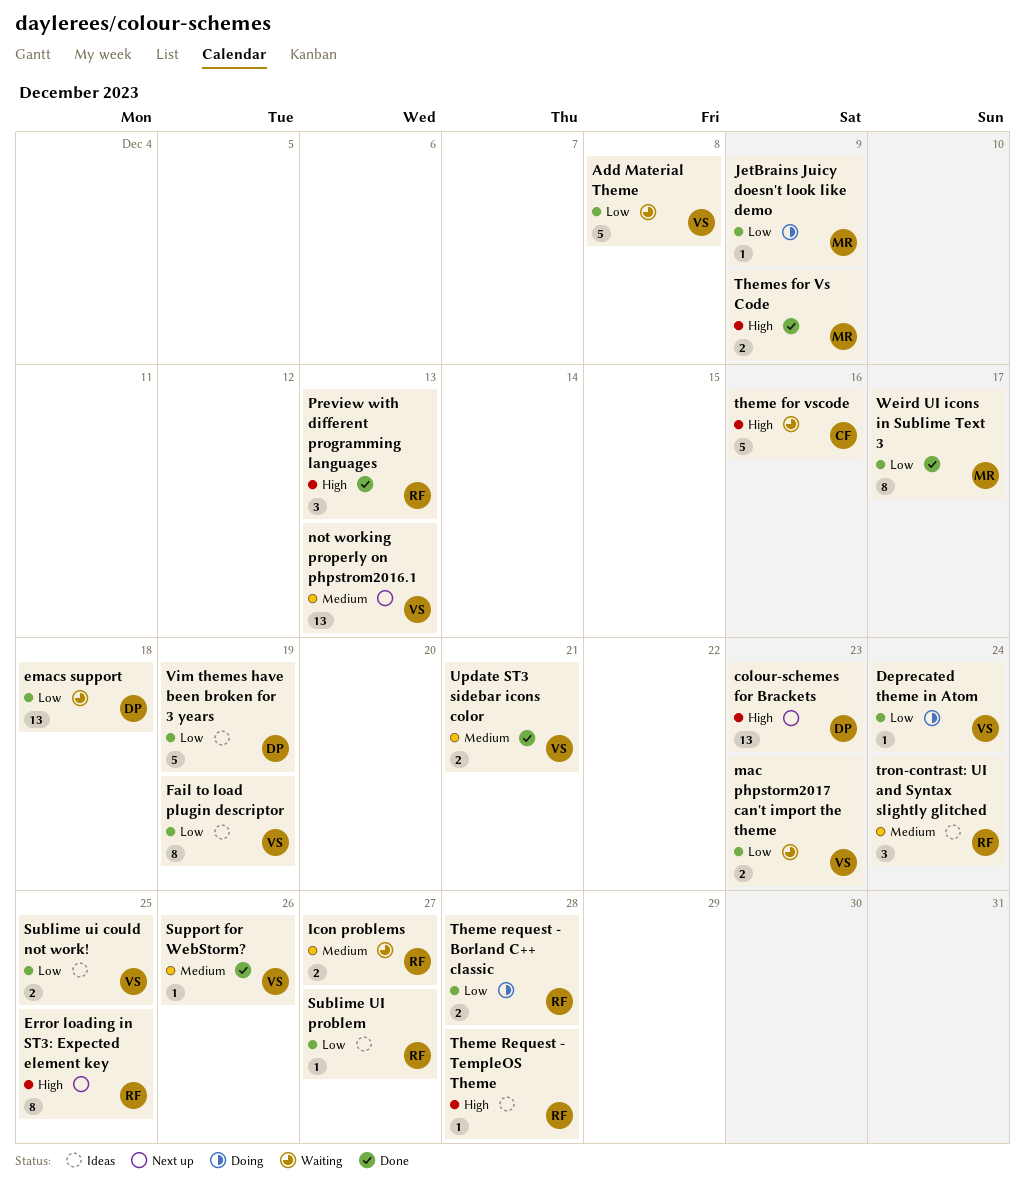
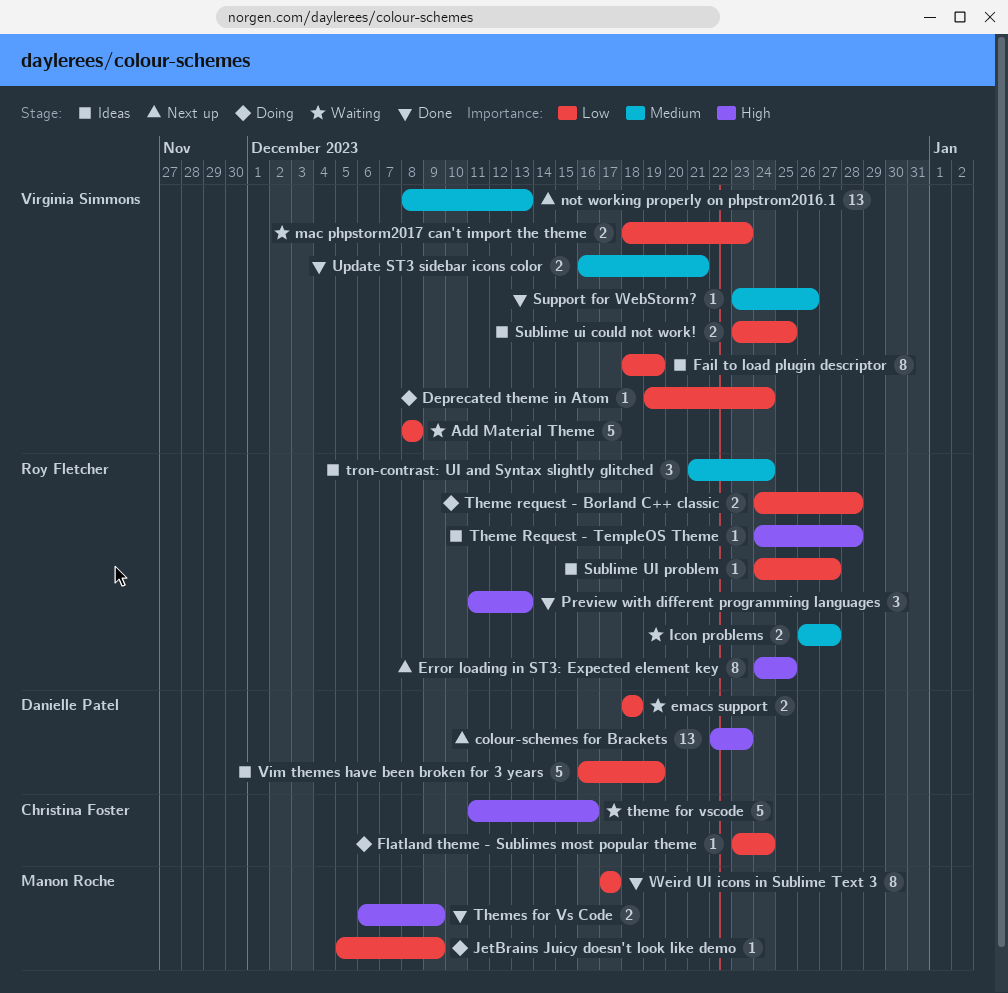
emacs support, estimate: 13 -> 2
Flatland theme - Sublimes most popular theme: none -> present

